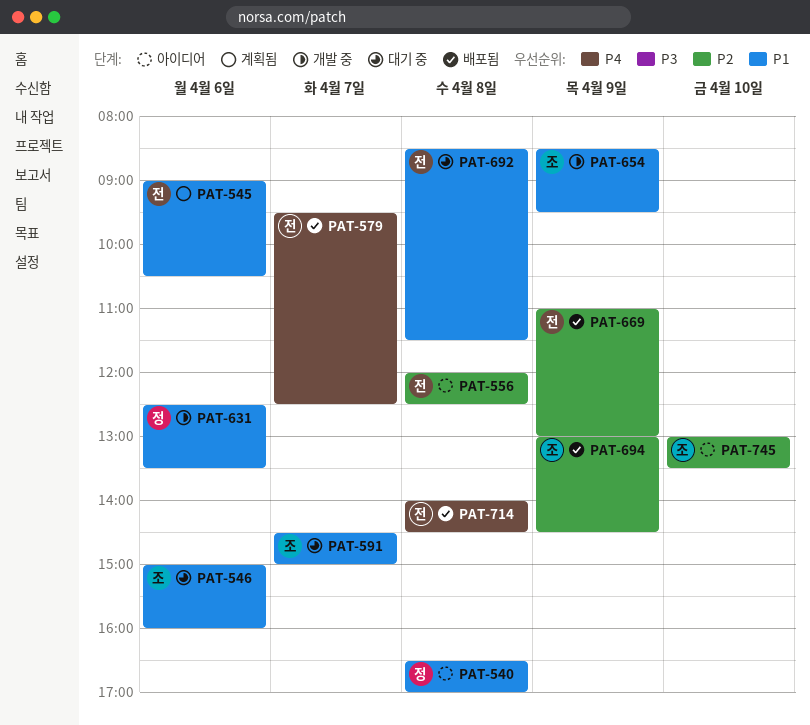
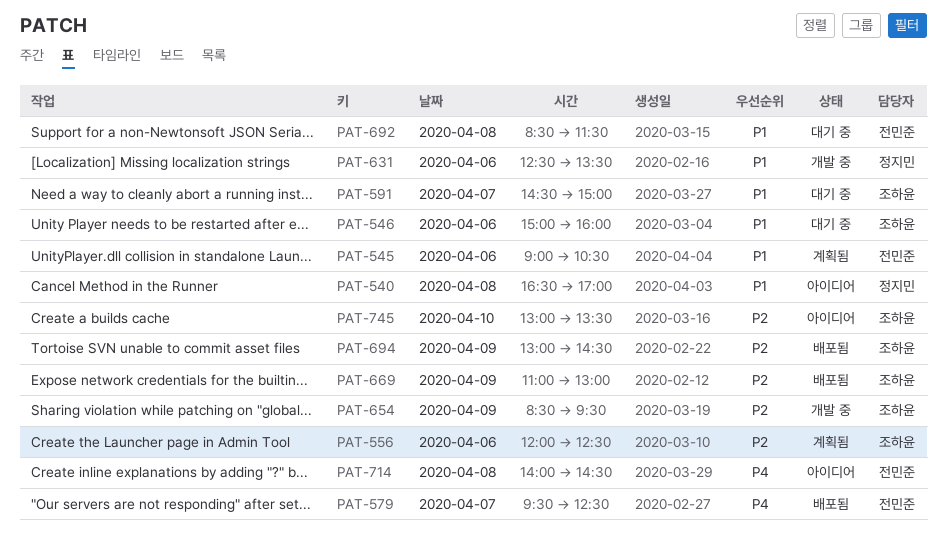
PAT-556, status: 아이디어 -> 계획됨
PAT-556, owner: 전민준 -> 조하윤
PAT-556, day: Apr 8 -> Apr 6
PAT-654, priority: P1 -> P2
PAT-669, owner: 전민준 -> 조하윤
PAT-714, status: 배포됨 -> 아이디어

